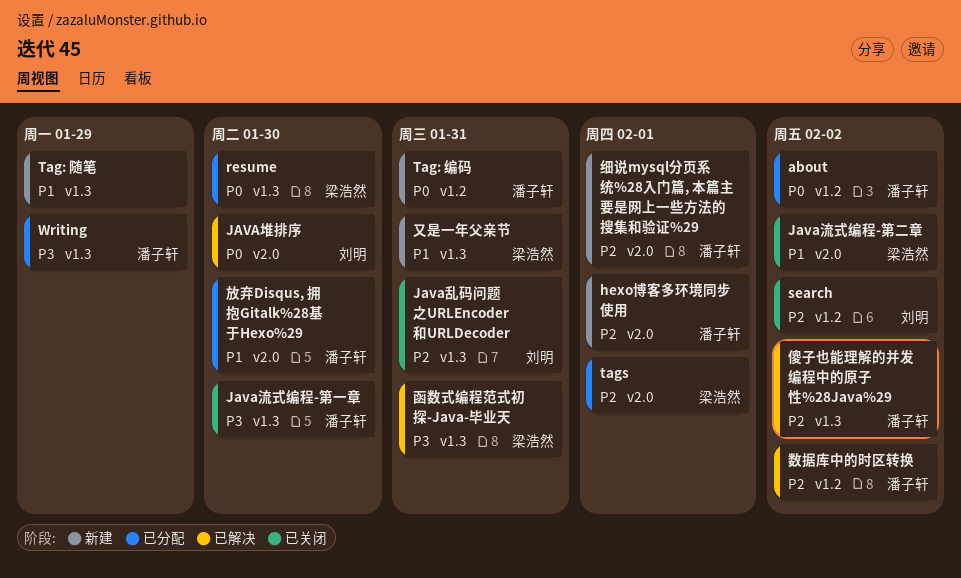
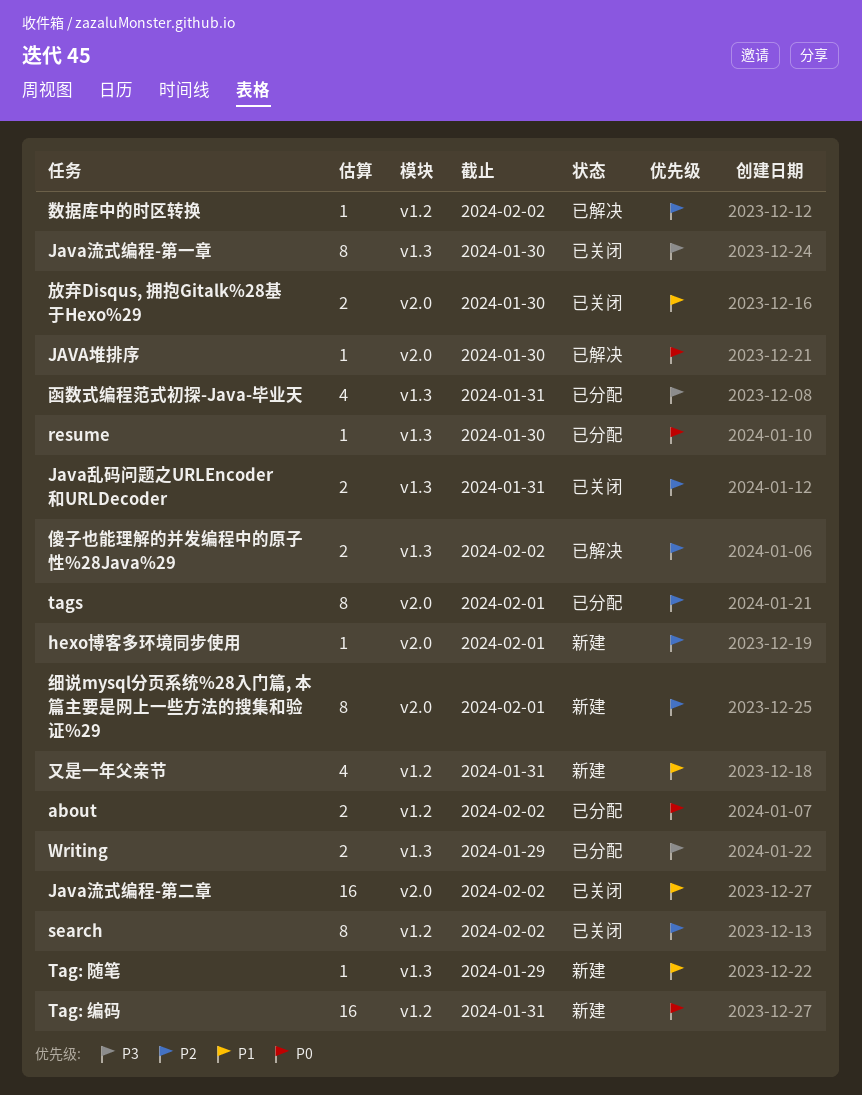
函数式编程范式初探-Java-毕业天, status: 已解决 -> 已分配
又是一年父亲节, label: v1.3 -> v1.2
放弃Disqus, 拥抱Gitalk%28基于Hexo%29, status: 已分配 -> 已关闭

